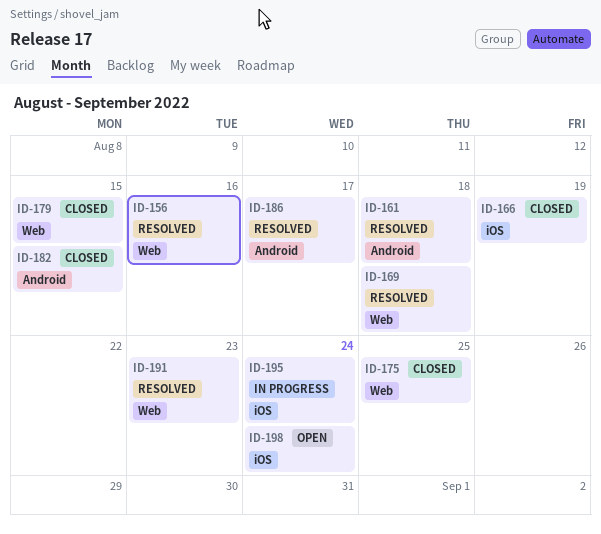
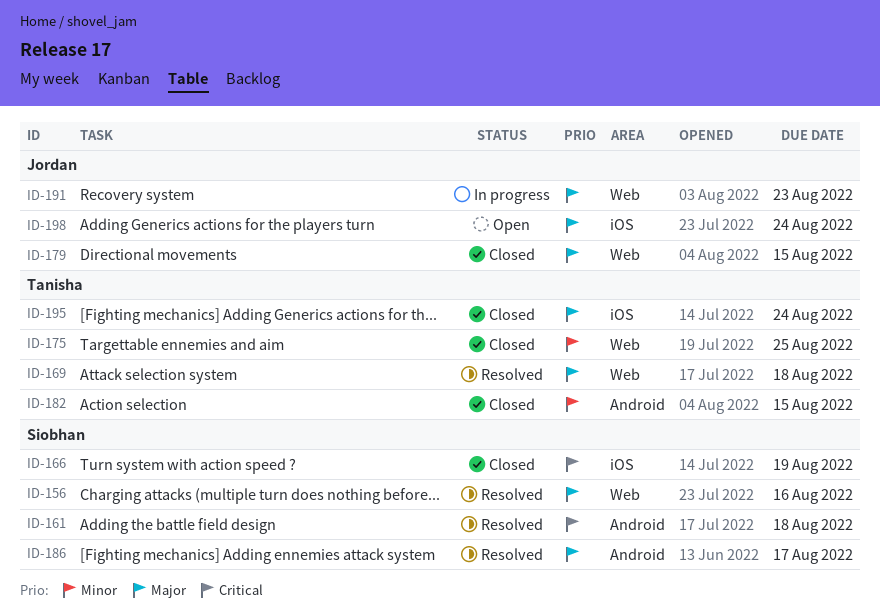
ID-191, status: Resolved -> In progress
ID-195, status: In progress -> Closed

